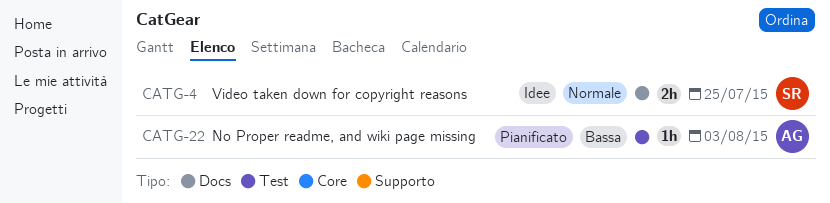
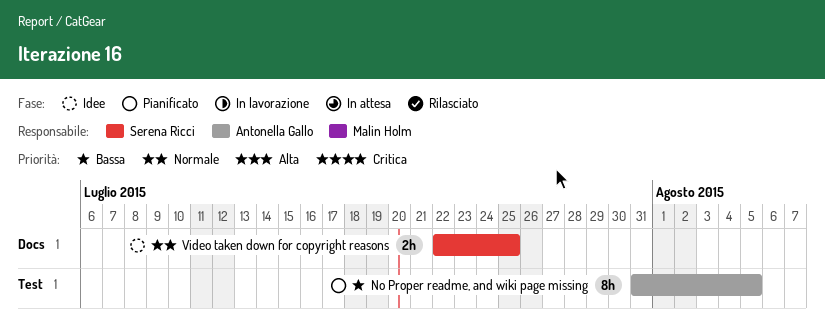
No Proper readme, and wiki page missing, estimate: 1h -> 8h
No Proper readme, and wiki page missing, due: Aug 3 -> Aug 5

